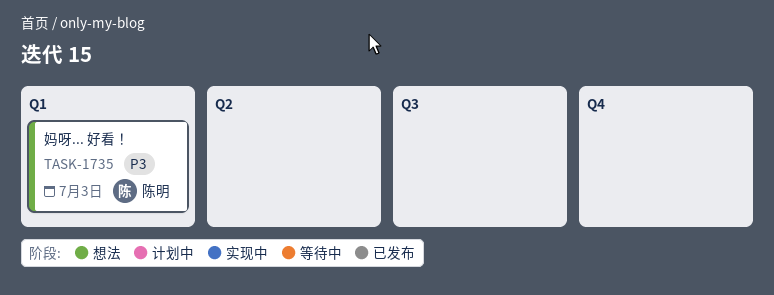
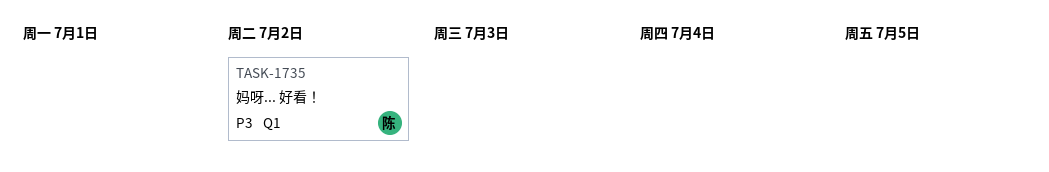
TASK-1735, due: Jul 3 -> Jul 2

